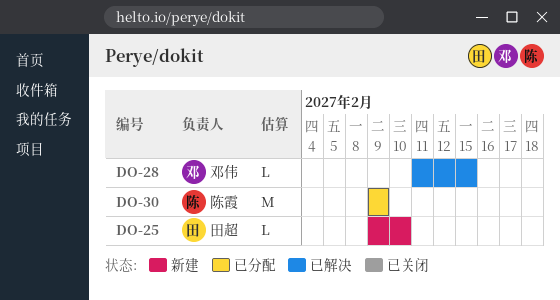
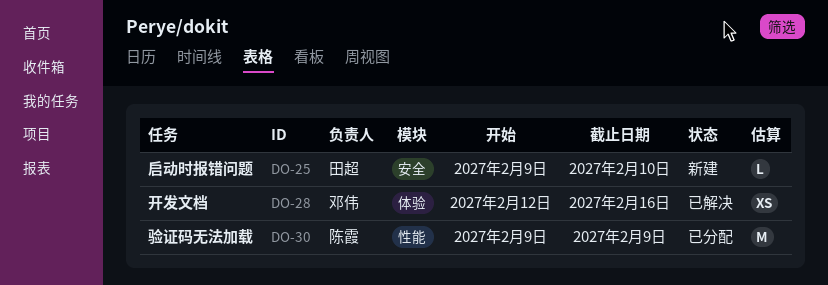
DO-28, estimate: L -> XS
DO-28, start: Feb 11 -> Feb 12
DO-28, due: Feb 15 -> Feb 16

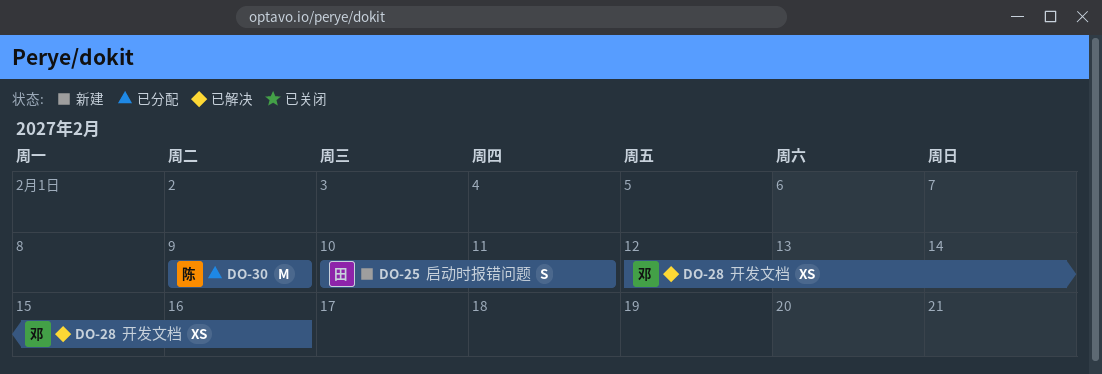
DO-25, estimate: L -> S
DO-25, start: Feb 9 -> Feb 10
DO-25, due: Feb 10 -> Feb 11

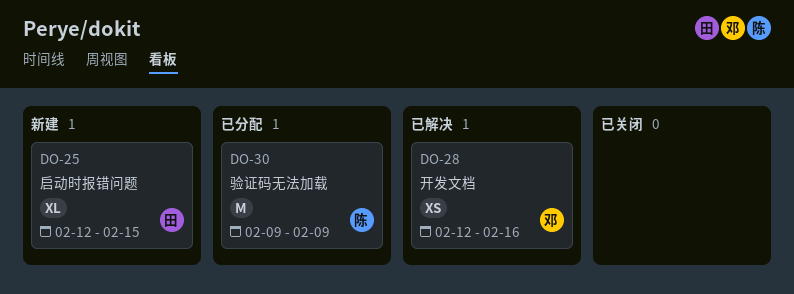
DO-25, estimate: S -> XL
DO-25, start: Feb 10 -> Feb 12
DO-25, due: Feb 11 -> Feb 15

